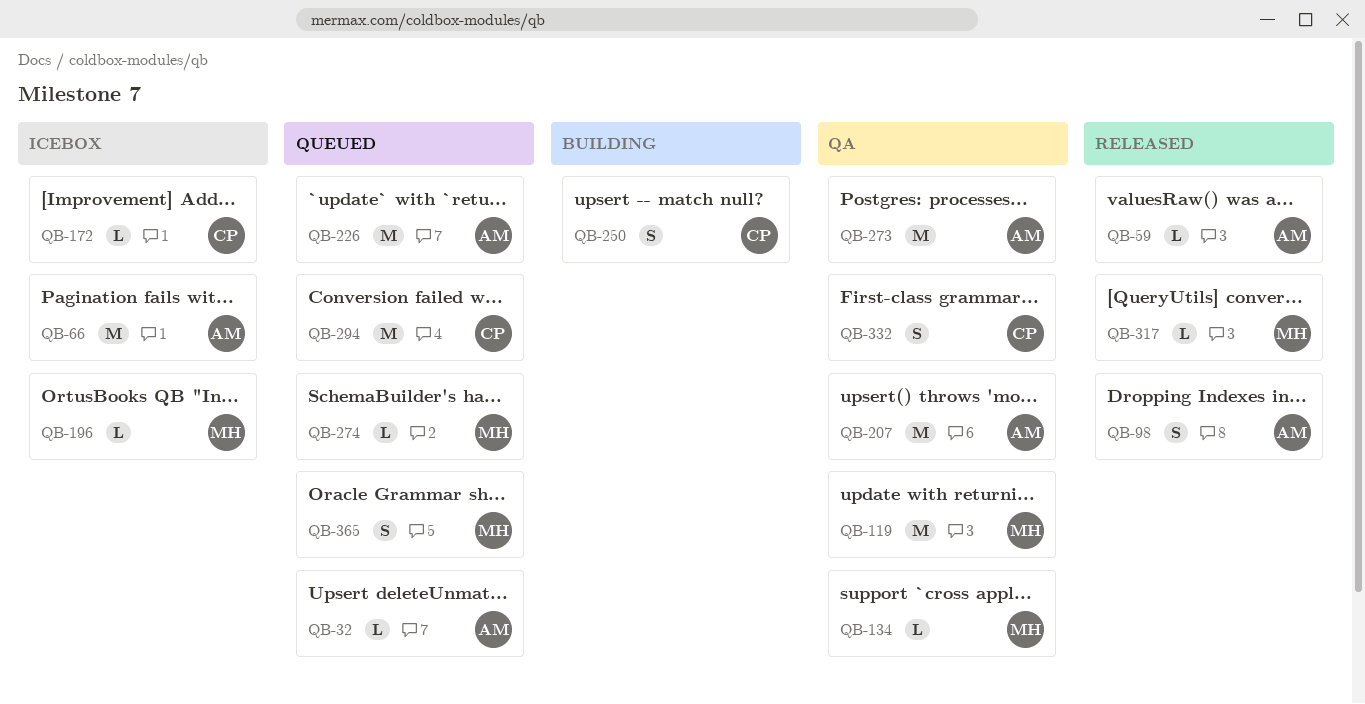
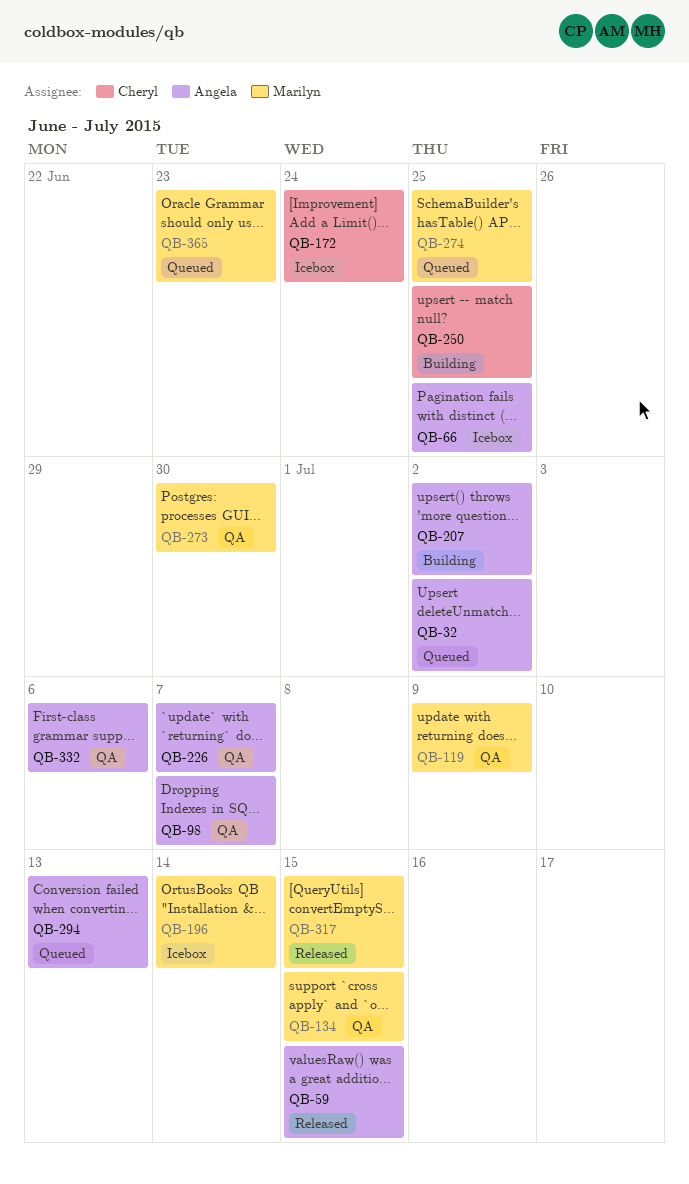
QB-98, status: Released -> QA
QB-207, status: QA -> Building
QB-226, status: Queued -> QA
QB-273, owner: Angela -> Marilyn
QB-294, owner: Cheryl -> Angela
QB-332, owner: Cheryl -> Angela

